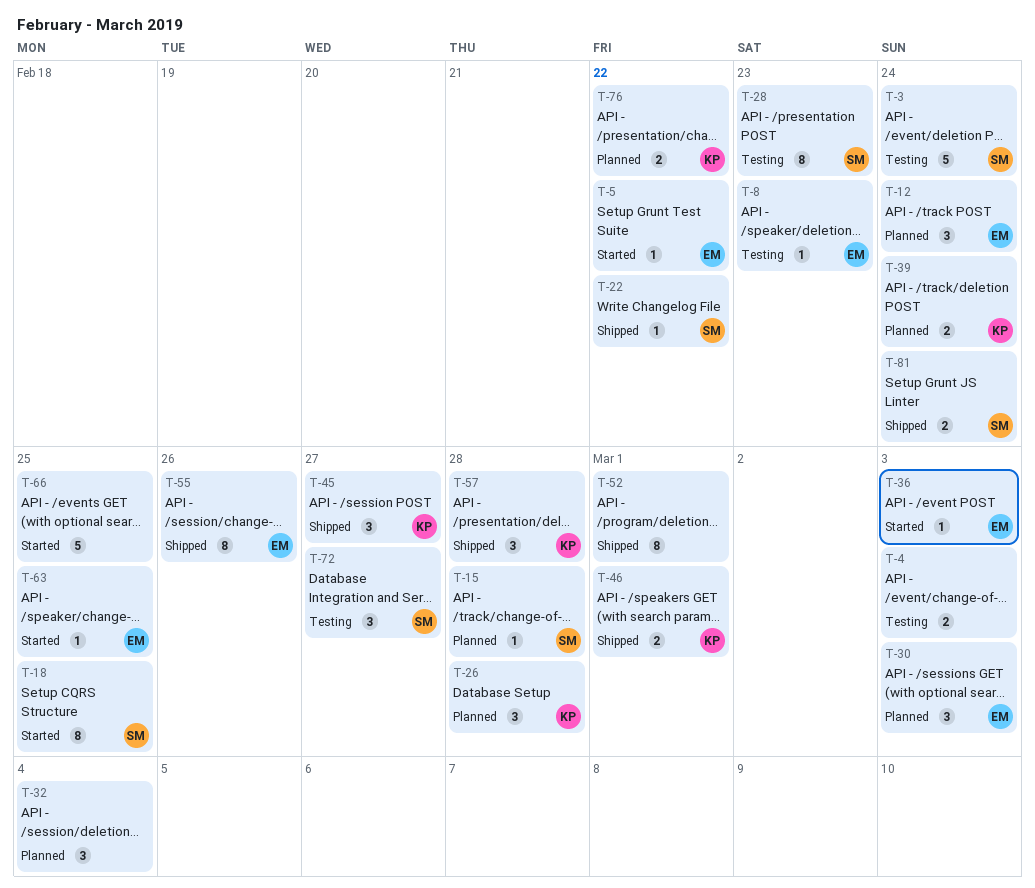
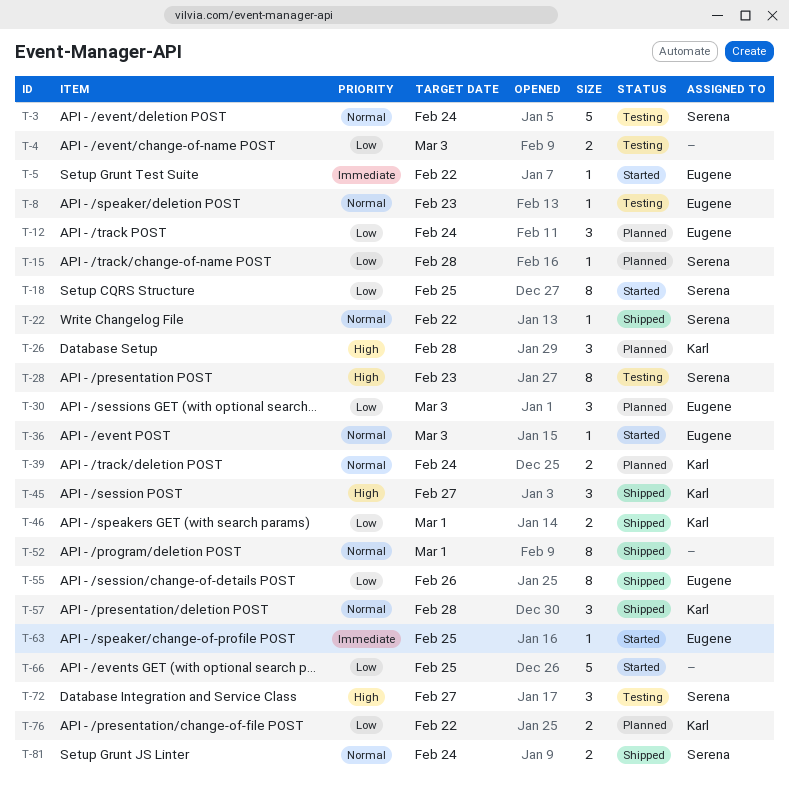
T-32: present -> none

